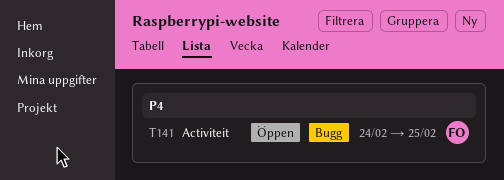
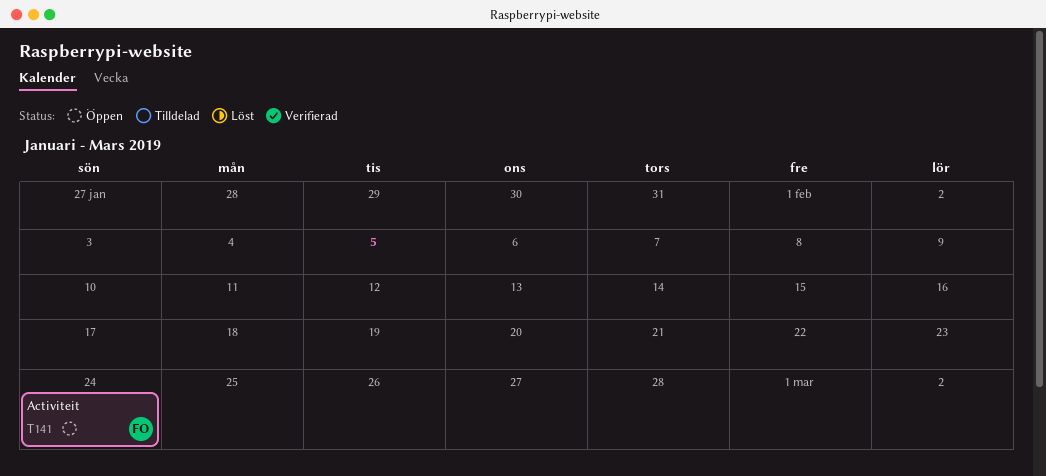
T141, due: Feb 25 -> Feb 24

